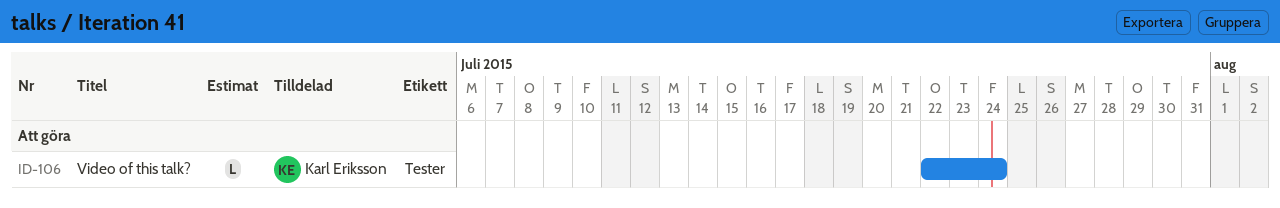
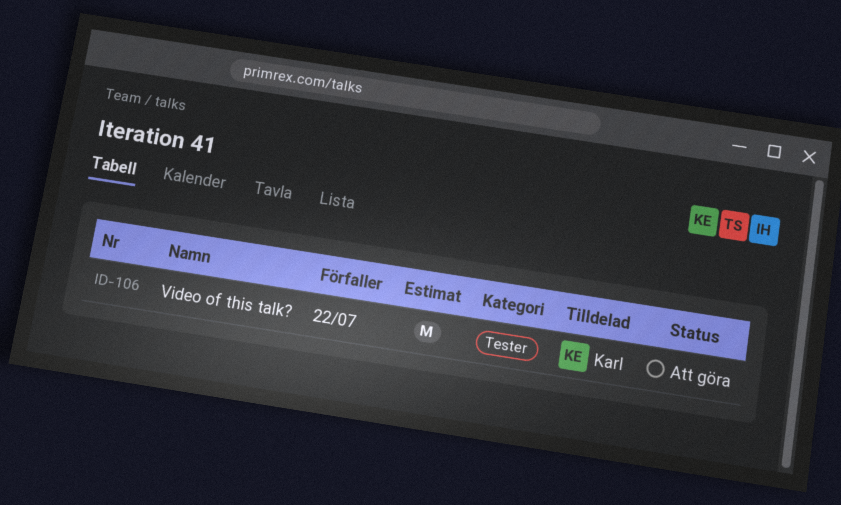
ID-106, estimate: L -> M
ID-106, due: Jul 24 -> Jul 22

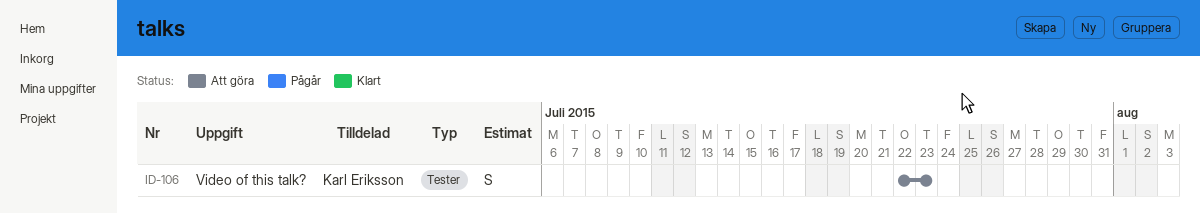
ID-106, estimate: M -> S
ID-106, due: Jul 22 -> Jul 23

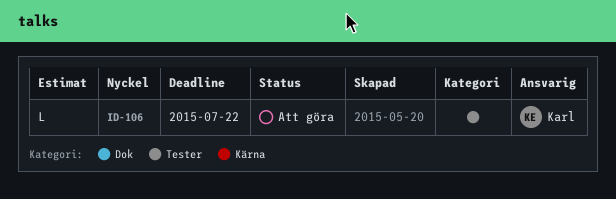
ID-106, estimate: S -> L
ID-106, due: Jul 23 -> Jul 22

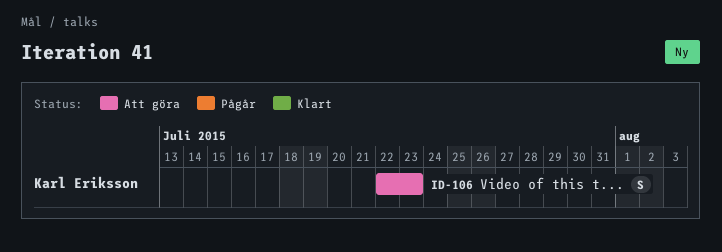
ID-106, estimate: L -> S
ID-106, due: Jul 22 -> Jul 23

